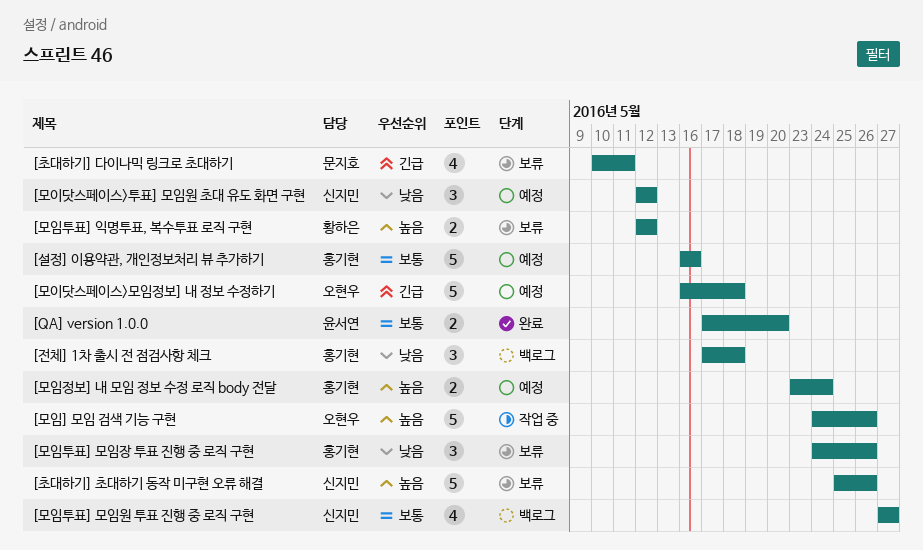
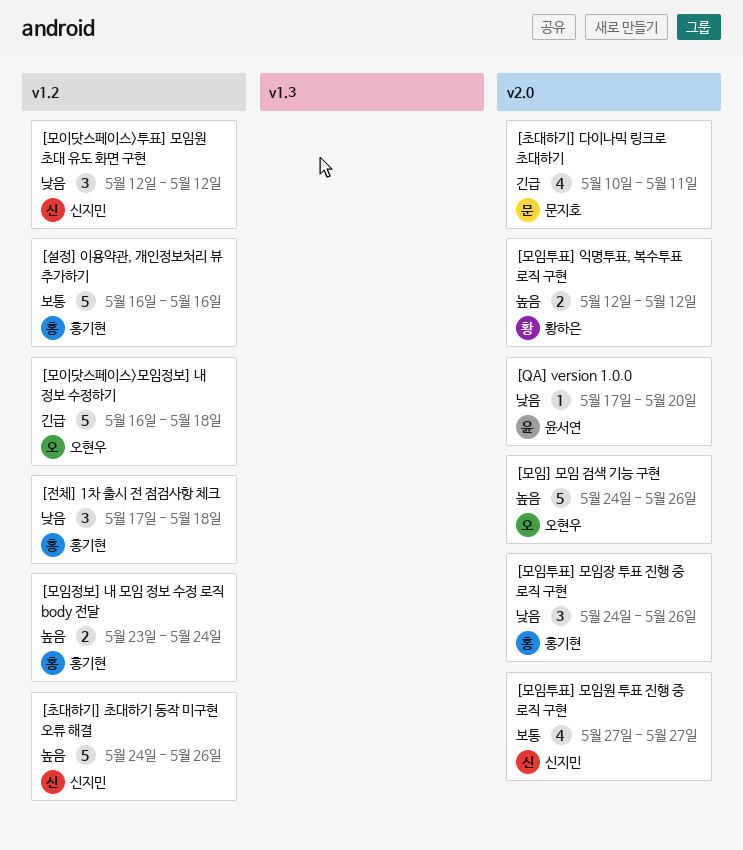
[QA] version 1.0.0, priority: 보통 -> 낮음
[QA] version 1.0.0, estimate: 2 -> 1
[초대하기] 초대하기 동작 미구현 오류 해결, start: May 25 -> May 24

